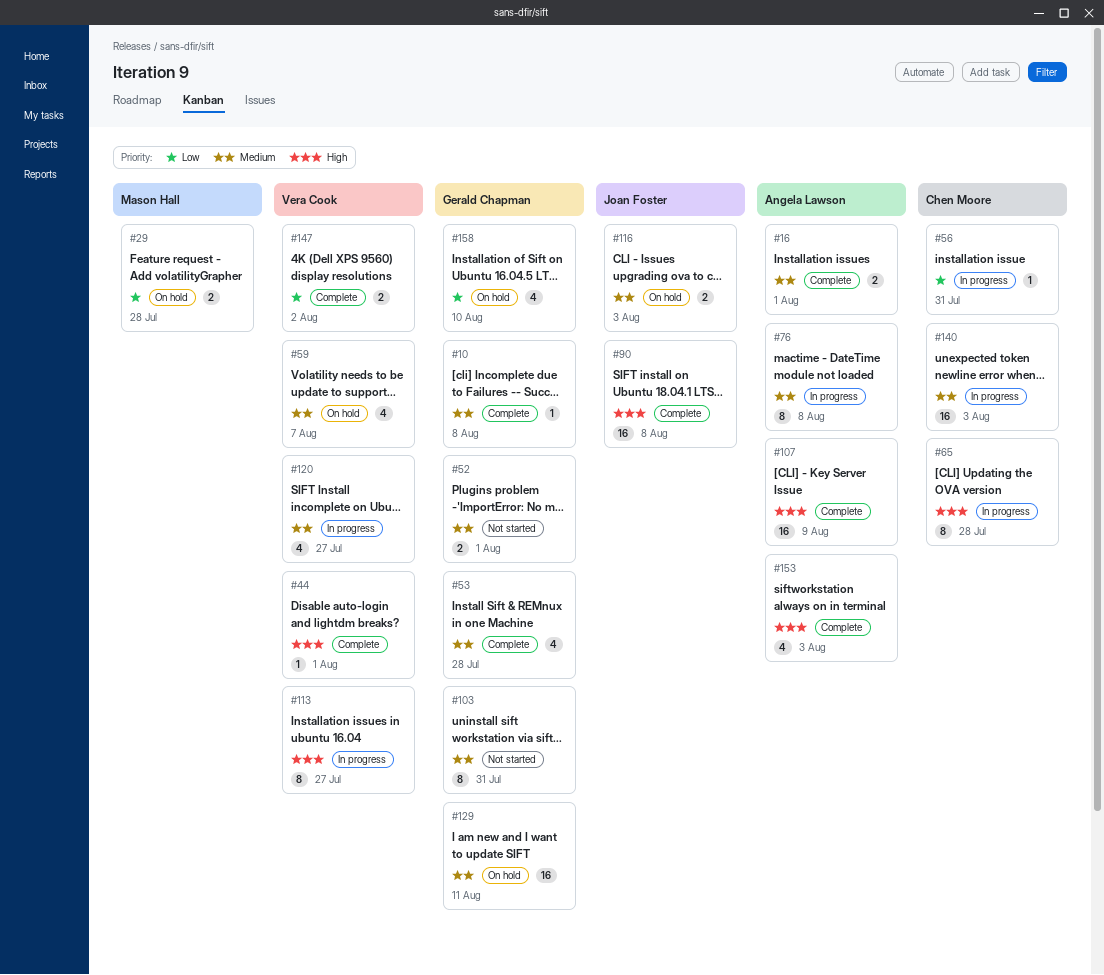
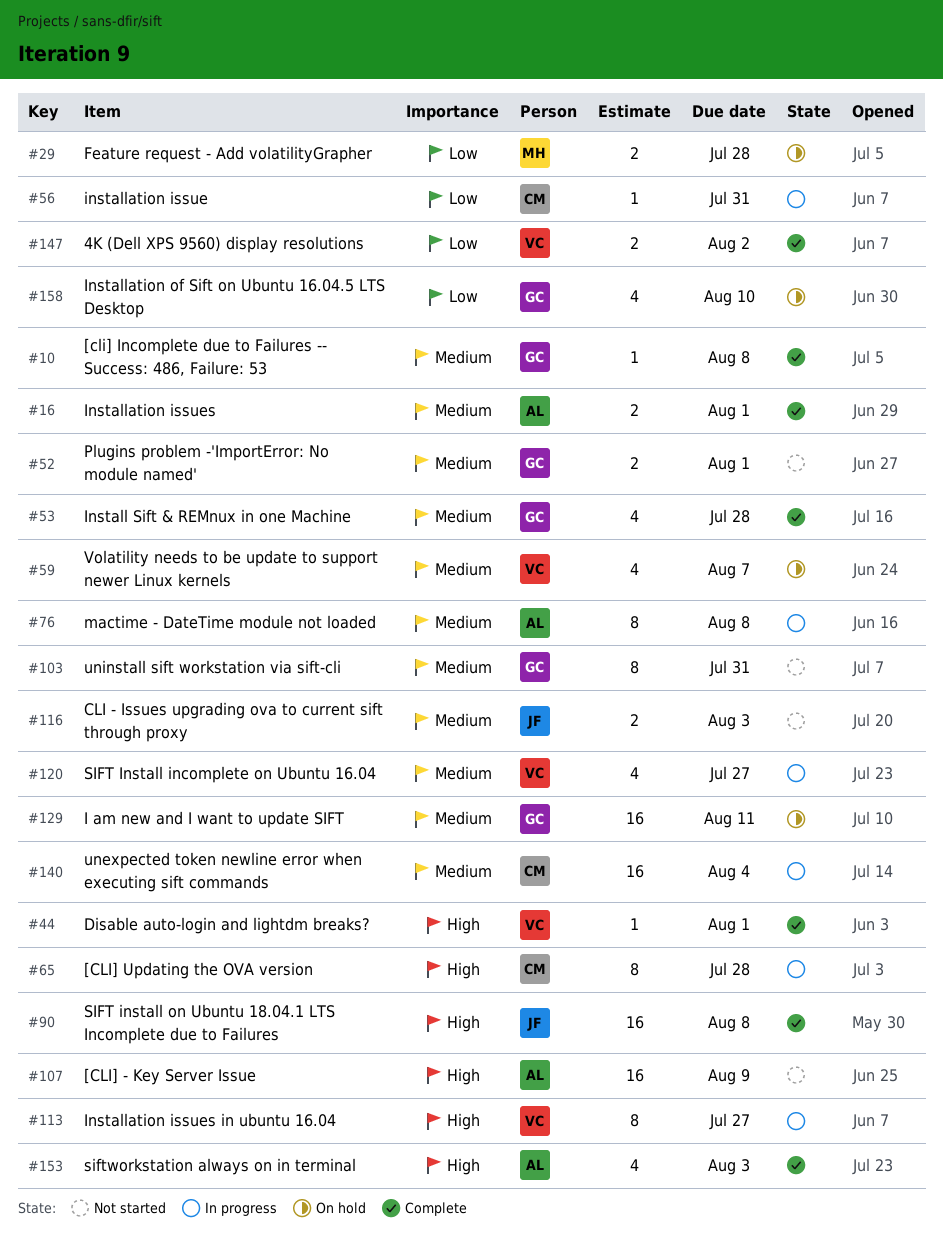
#107, status: Complete -> Not started
#116, status: On hold -> Not started
#140, due: Aug 3 -> Aug 4

